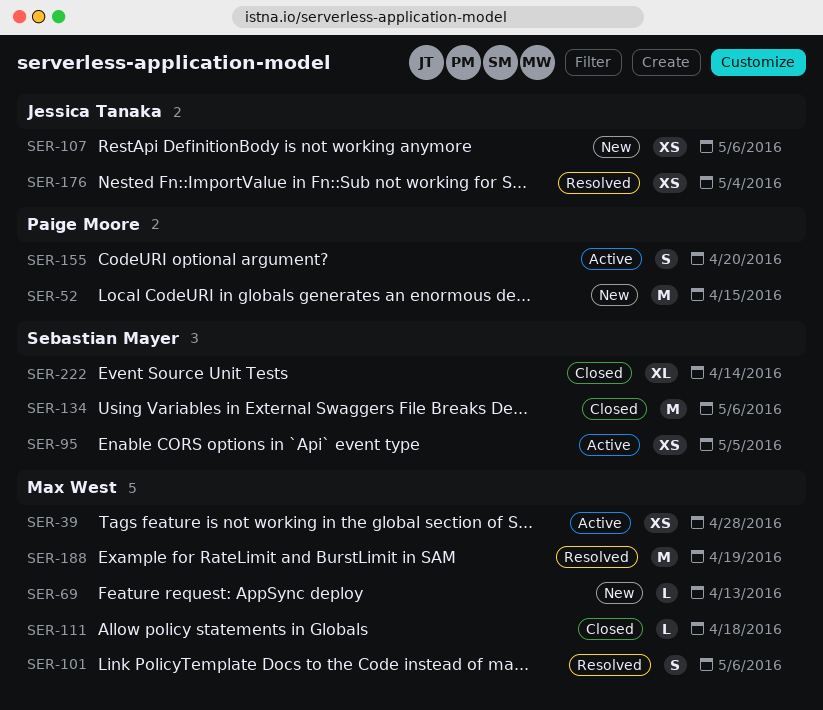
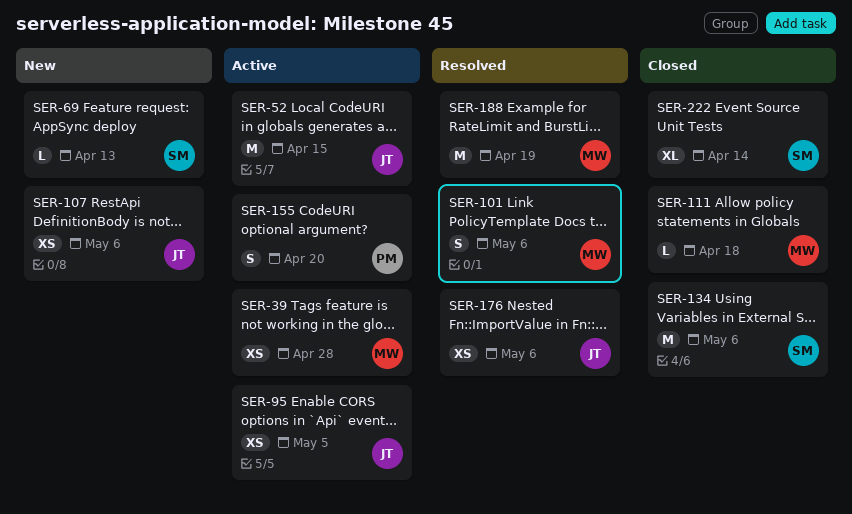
SER-52, status: New -> Active
SER-52, owner: Paige Moore -> Jessica Tanaka
SER-69, owner: Max West -> Sebastian Mayer
SER-95, owner: Sebastian Mayer -> Jessica Tanaka
SER-176, due: May 4 -> May 6

